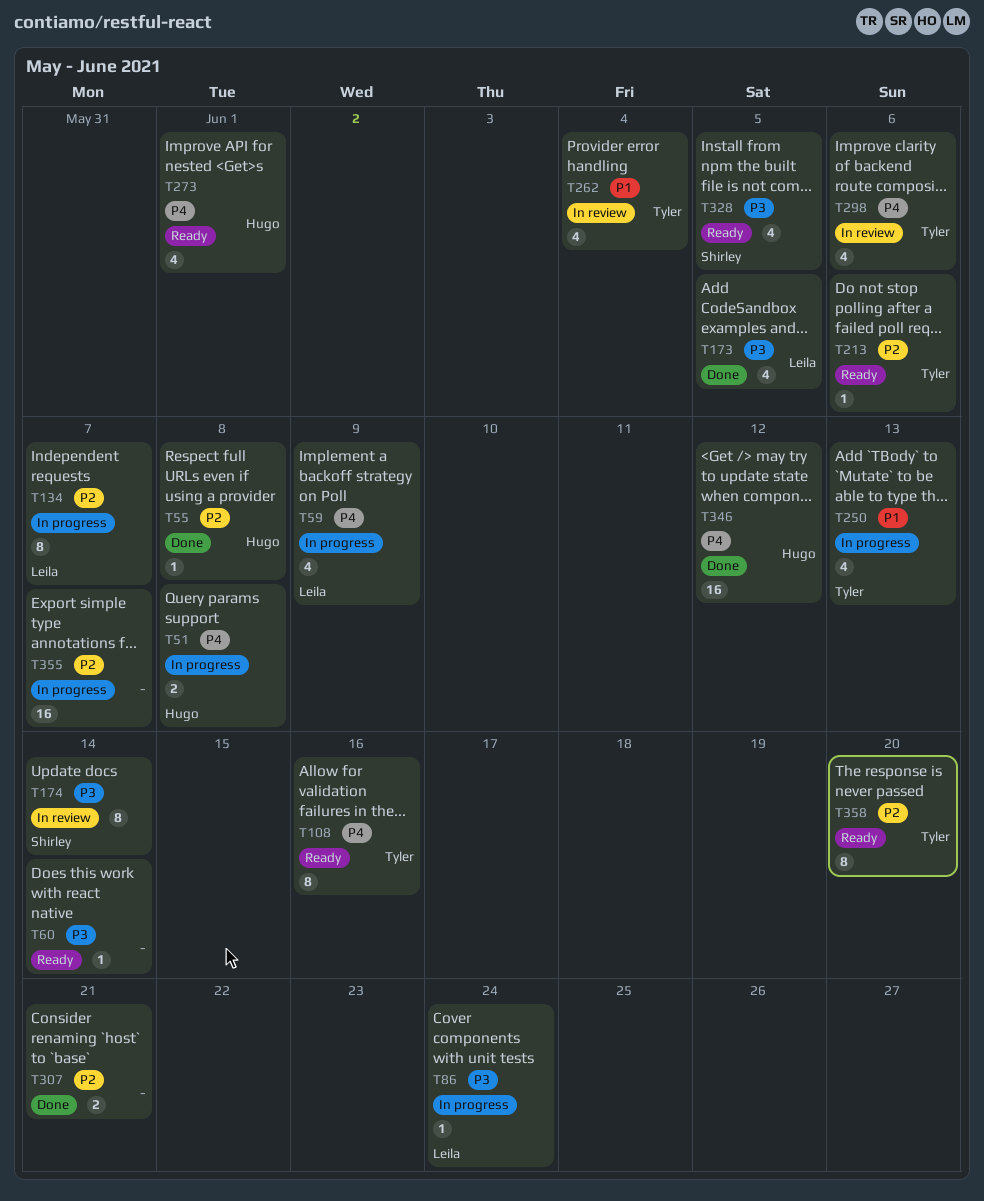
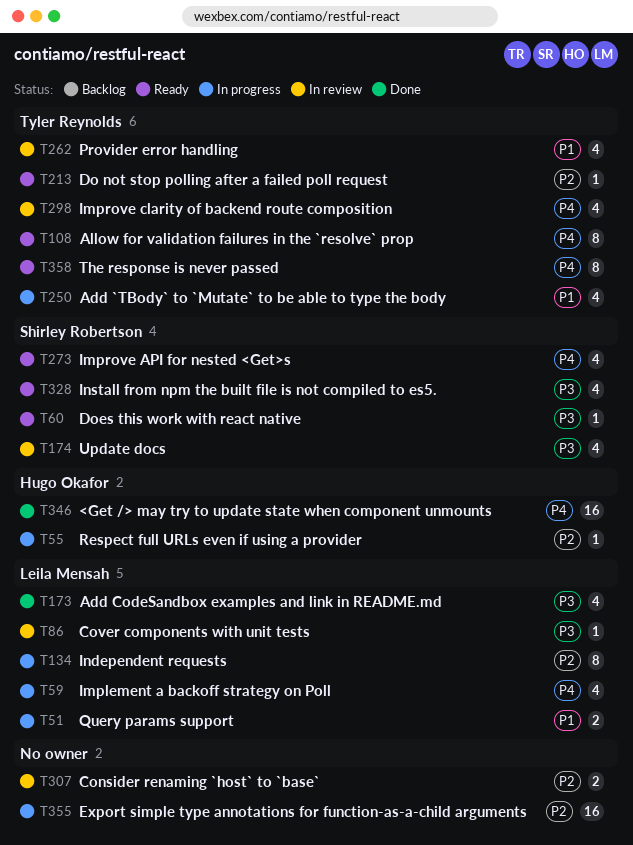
T51, owner: Hugo Okafor -> Leila Mensah
T51, priority: P4 -> P1
T55, status: Done -> In progress
T60, owner: none -> Shirley Robertson
T86, status: In progress -> In review
T174, estimate: 8 -> 4
T273, owner: Hugo Okafor -> Shirley Robertson
T307, status: Done -> In review
T358, priority: P2 -> P4

